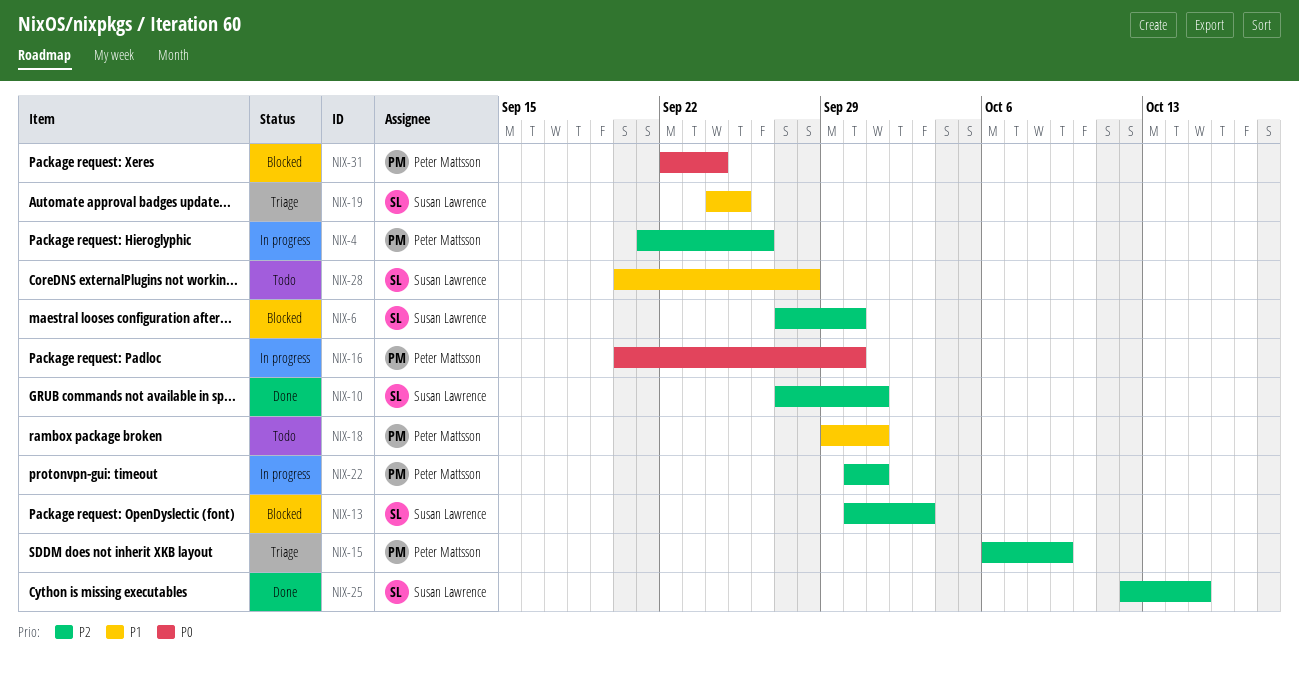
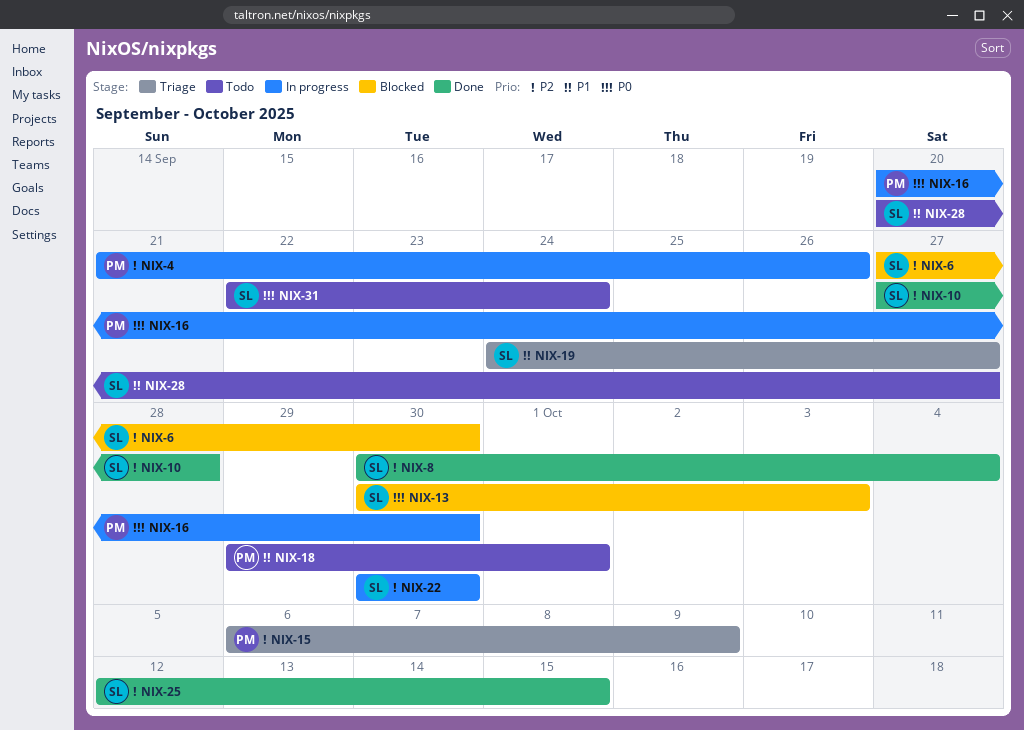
NIX-8: none -> present
NIX-10, due: Oct 1 -> Sep 28
NIX-13, priority: P2 -> P0
NIX-19, due: Sep 25 -> Sep 27
NIX-22, owner: Peter Mattsson -> Susan Lawrence
NIX-22, due: Oct 1 -> Sep 30
NIX-28, due: Sep 28 -> Sep 27
NIX-31, status: Blocked -> Todo
NIX-31, owner: Peter Mattsson -> Susan Lawrence

